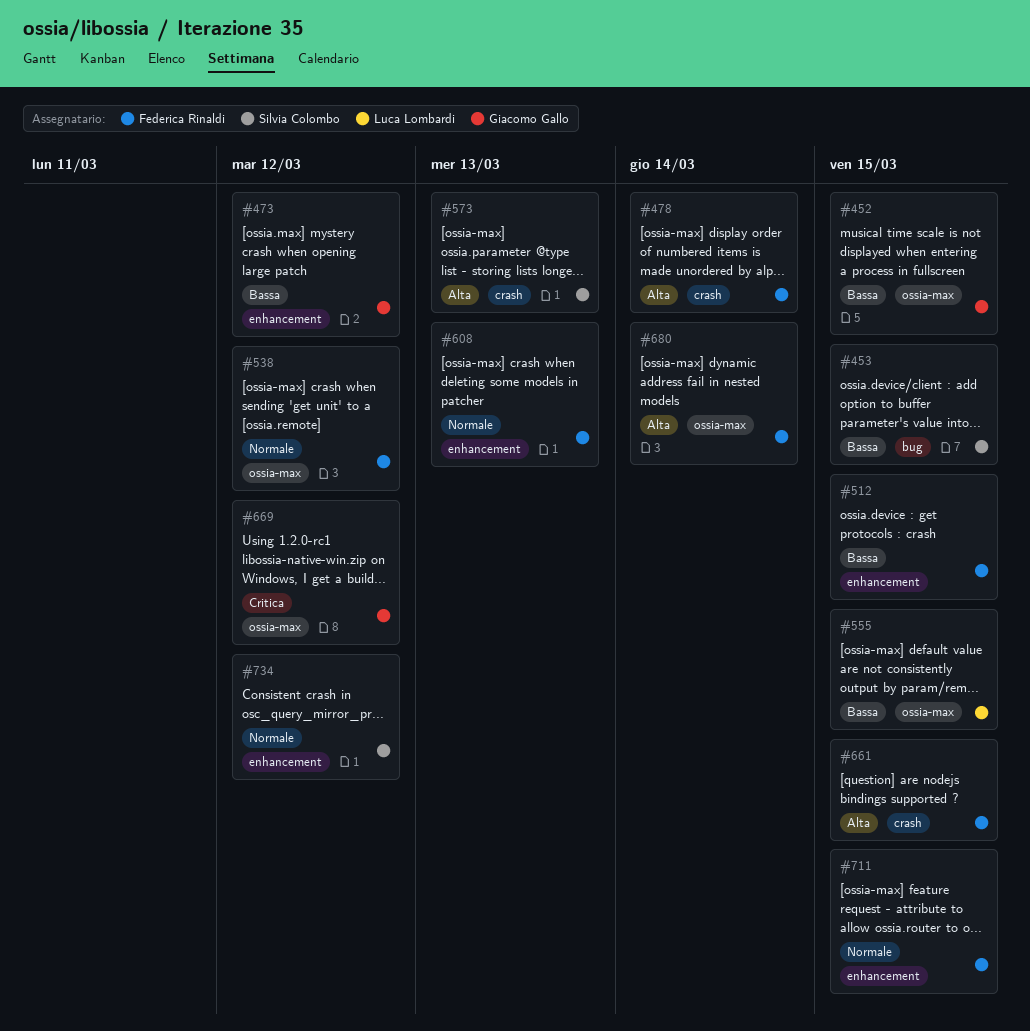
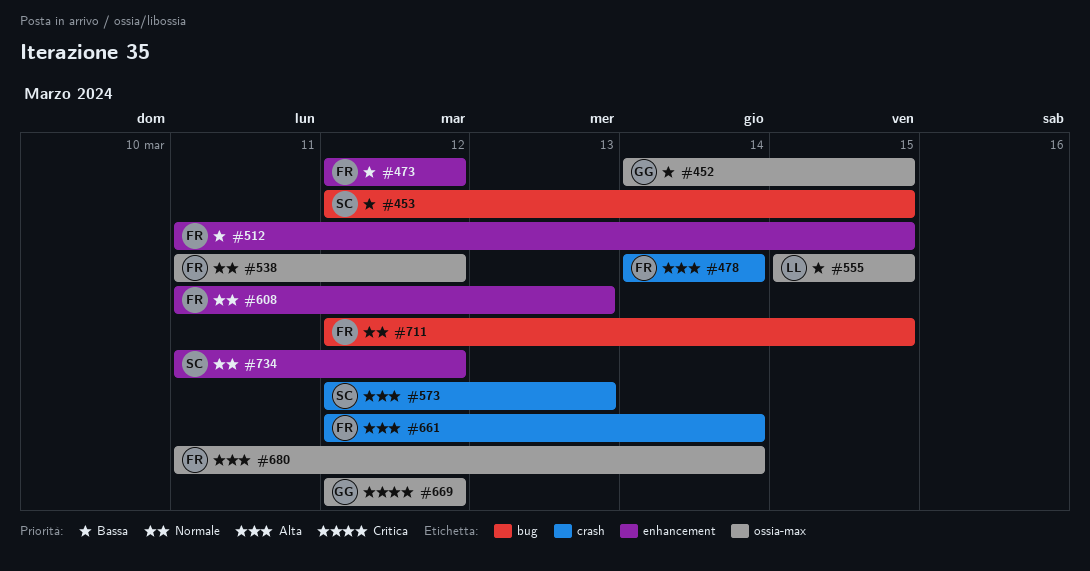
#473, owner: Giacomo Gallo -> Federica Rinaldi
#661, due: Mar 15 -> Mar 14
#711, label: enhancement -> bug

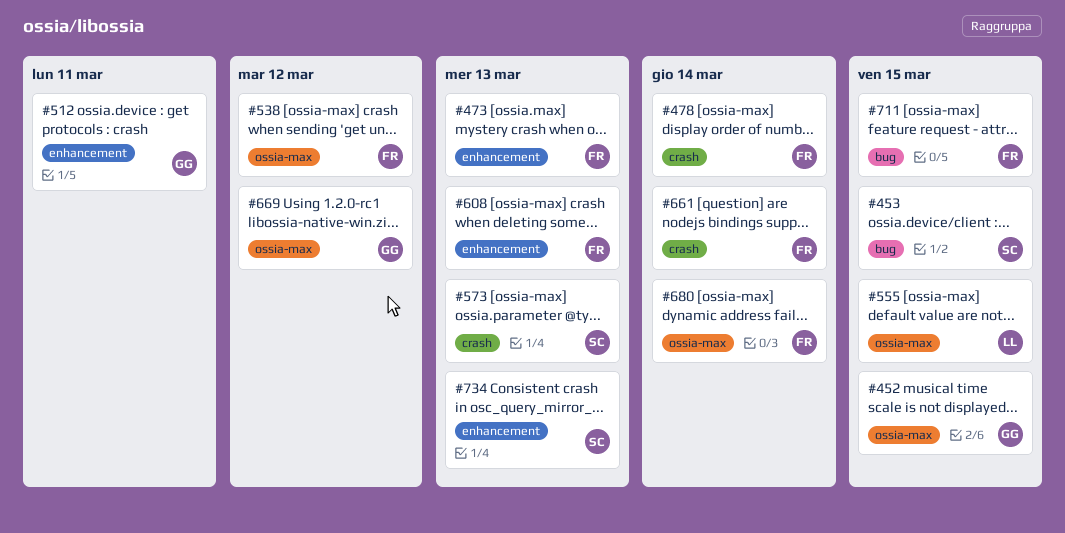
#473, due: Mar 12 -> Mar 13
#512, owner: FR -> GG
#512, due: Mar 15 -> Mar 11
#734, due: Mar 12 -> Mar 13

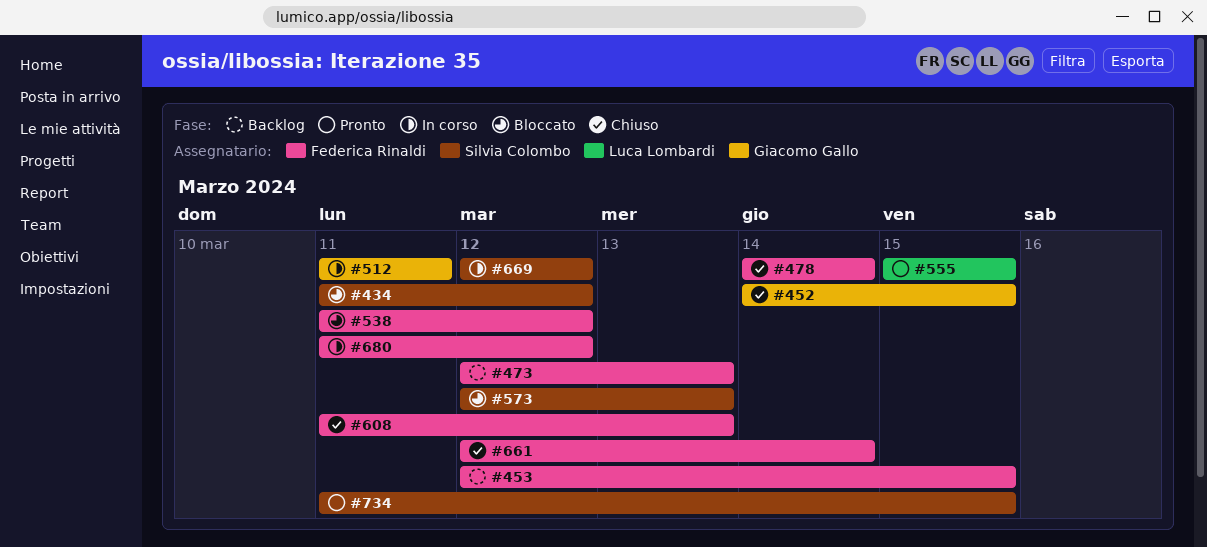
#434: none -> present
#453, owner: Silvia Colombo -> Federica Rinaldi
#669, owner: Giacomo Gallo -> Silvia Colombo
#680, due: Mar 14 -> Mar 12
#711: present -> none
#734, due: Mar 13 -> Mar 15

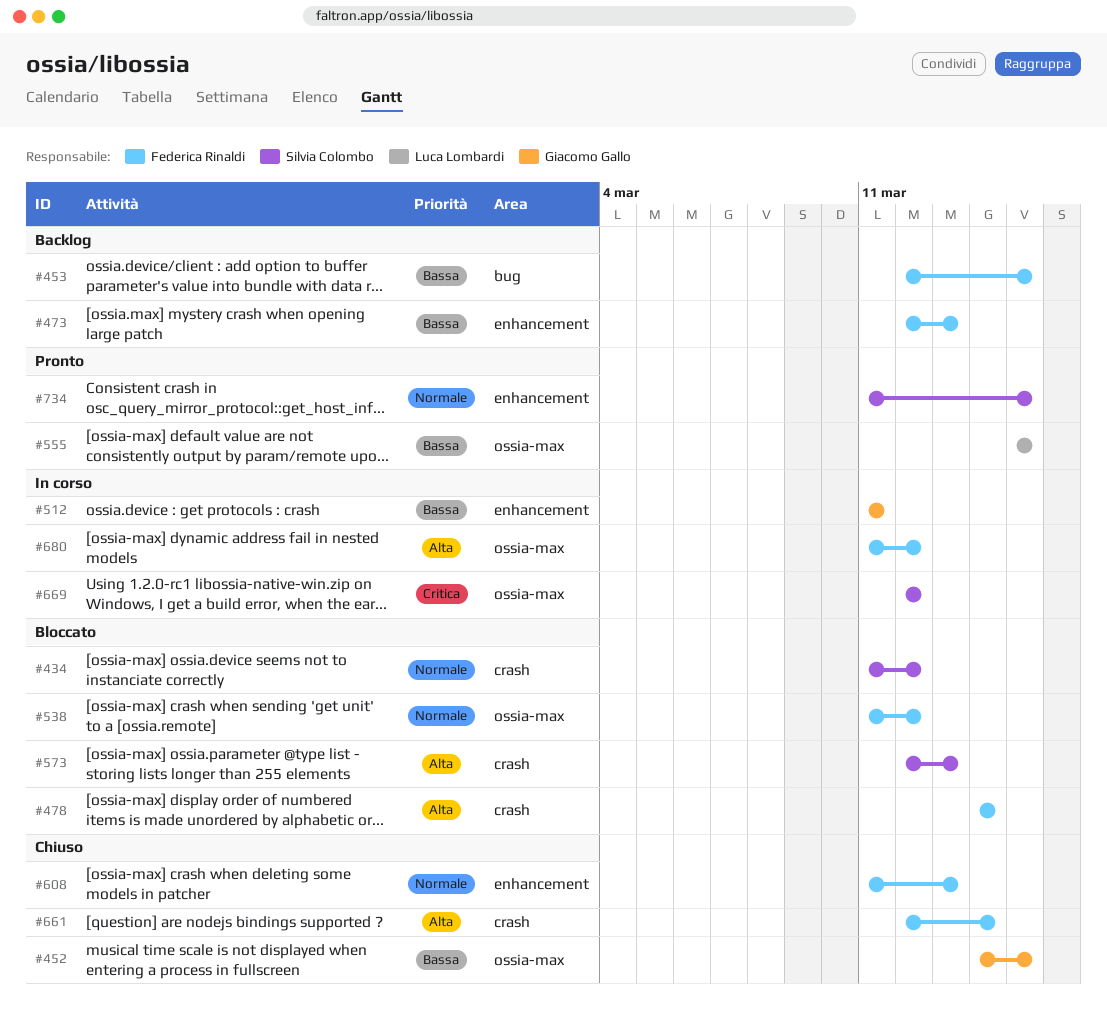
#478, status: Chiuso -> Bloccato

